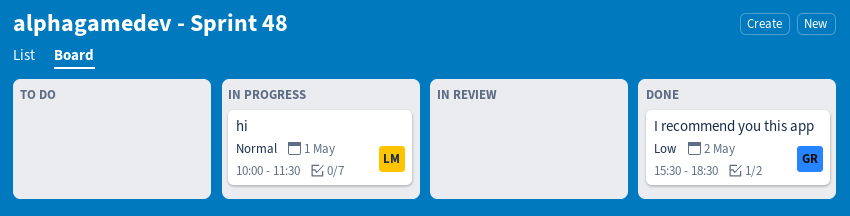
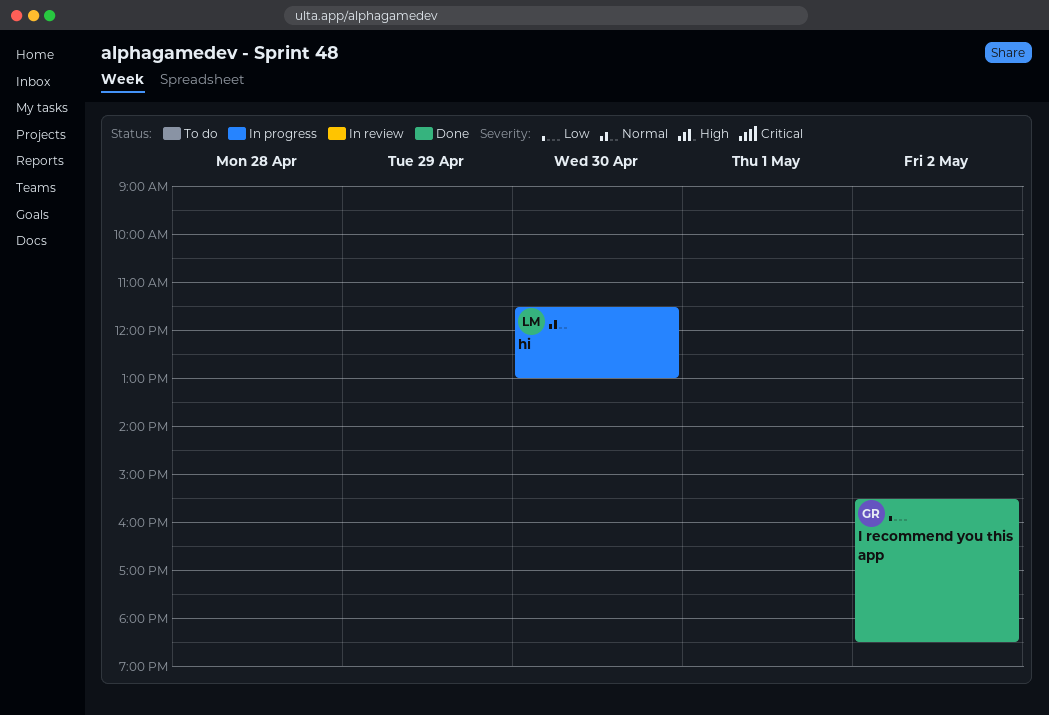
hi, day: May 1 -> Apr 30
hi, begins: 10:00 -> 11:30
hi, ends: 11:30 -> 13:00

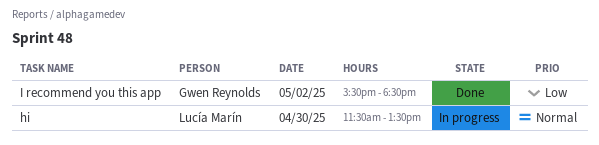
hi, ends: 13:00 -> 13:30

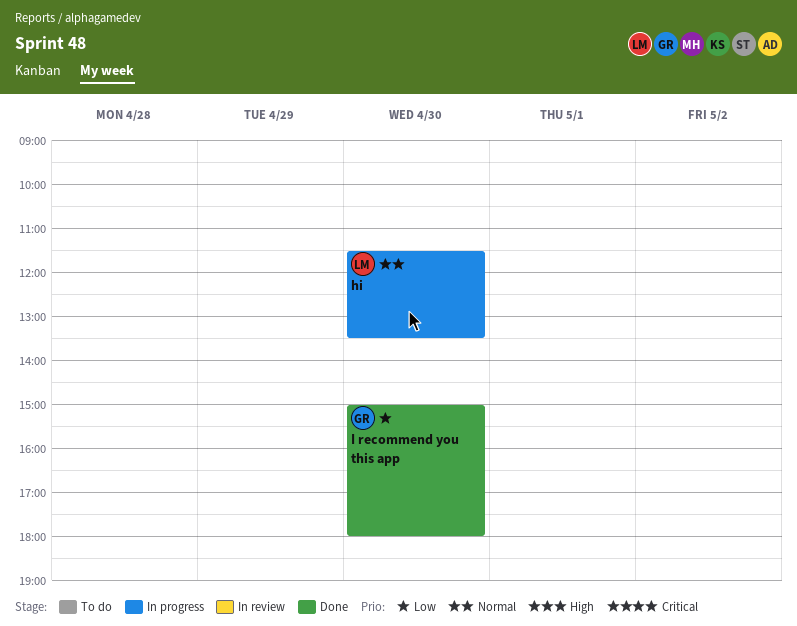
I recommend you this app, day: May 2 -> Apr 30
I recommend you this app, begins: 15:30 -> 15:00
I recommend you this app, ends: 18:30 -> 18:00

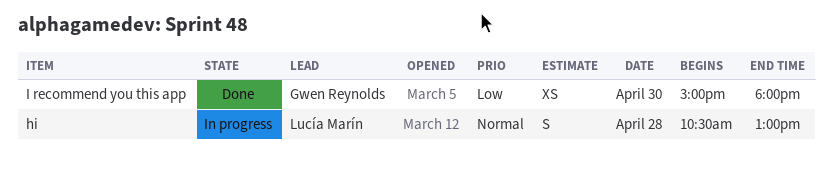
hi, day: Apr 30 -> Apr 28
hi, begins: 11:30 -> 10:30
hi, ends: 13:30 -> 13:00

